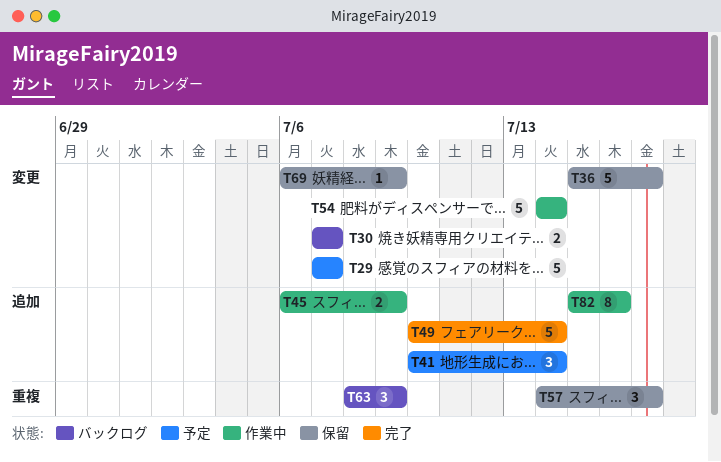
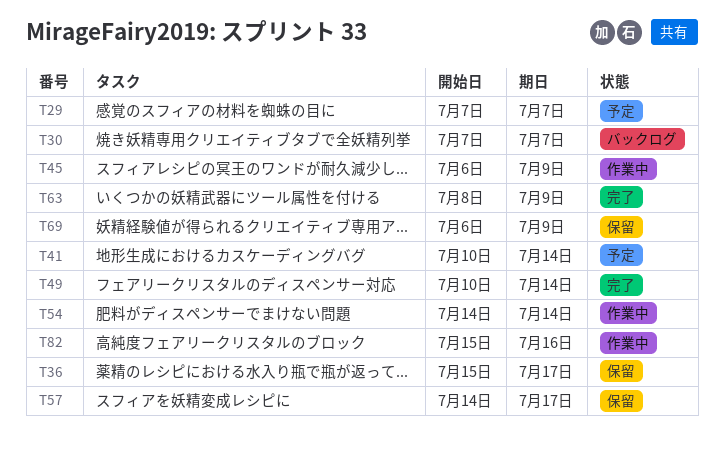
T63, status: バックログ -> 完了

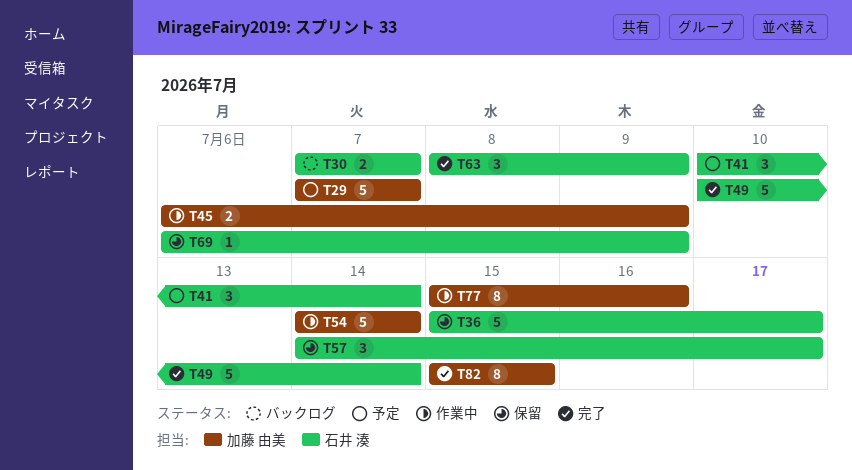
T77: none -> present
T82, status: 作業中 -> 完了
T82, due: Jul 16 -> Jul 15

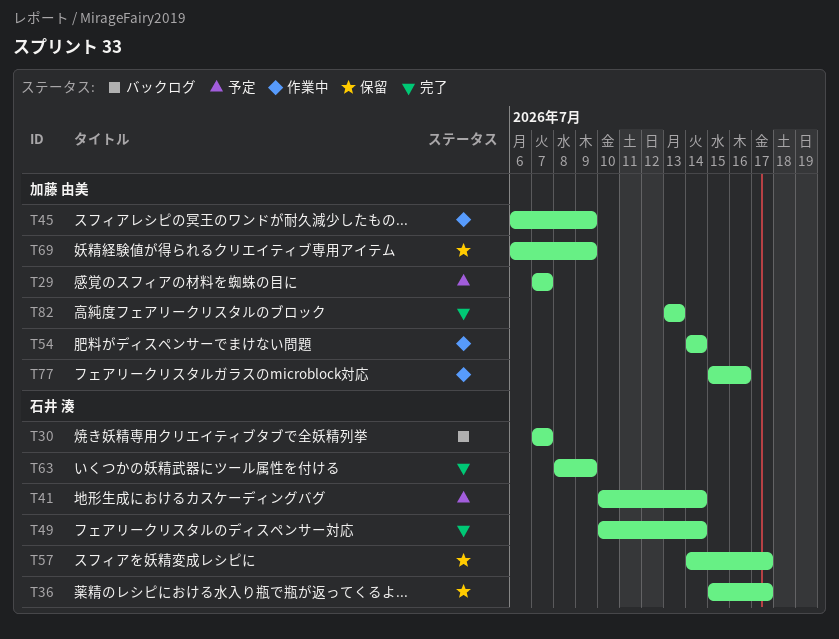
T69, owner: 石井 湊 -> 加藤 由美
T82, start: Jul 15 -> Jul 13
T82, due: Jul 15 -> Jul 13

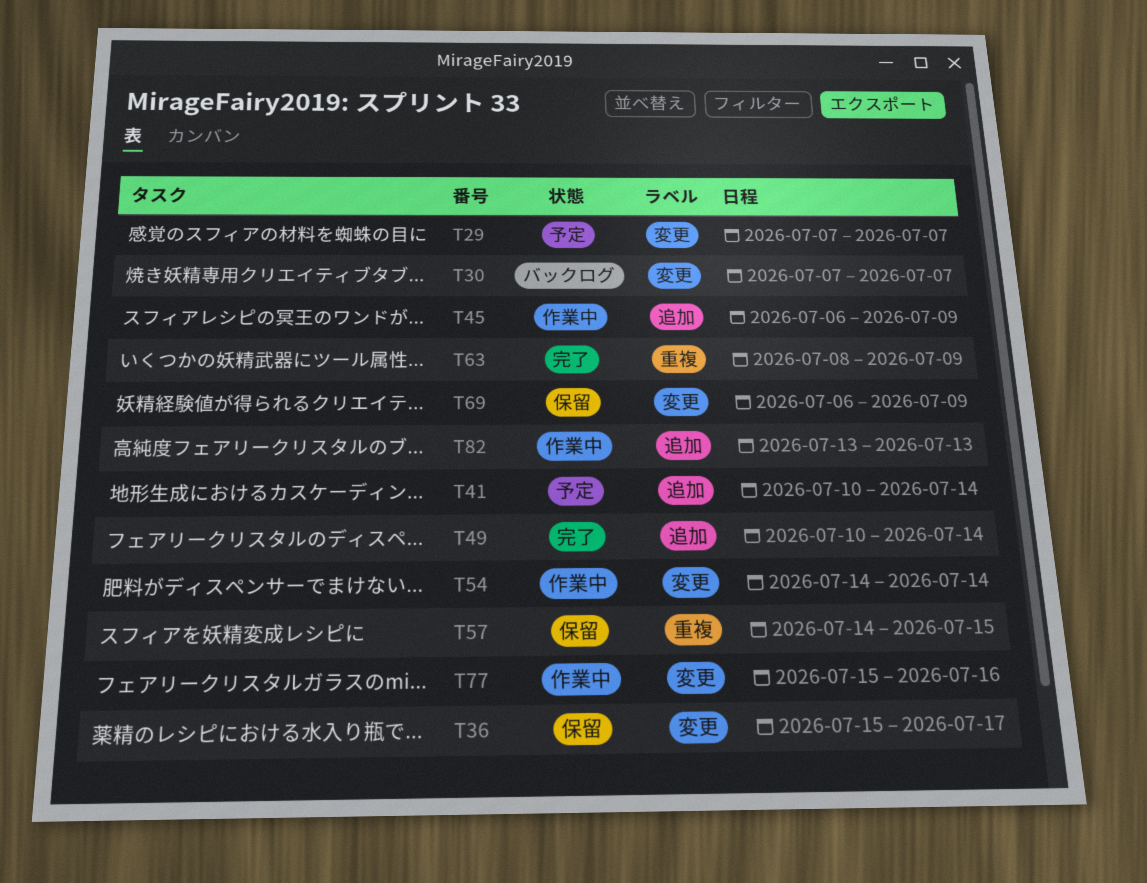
T57, due: Jul 17 -> Jul 15
T82, status: 完了 -> 作業中

